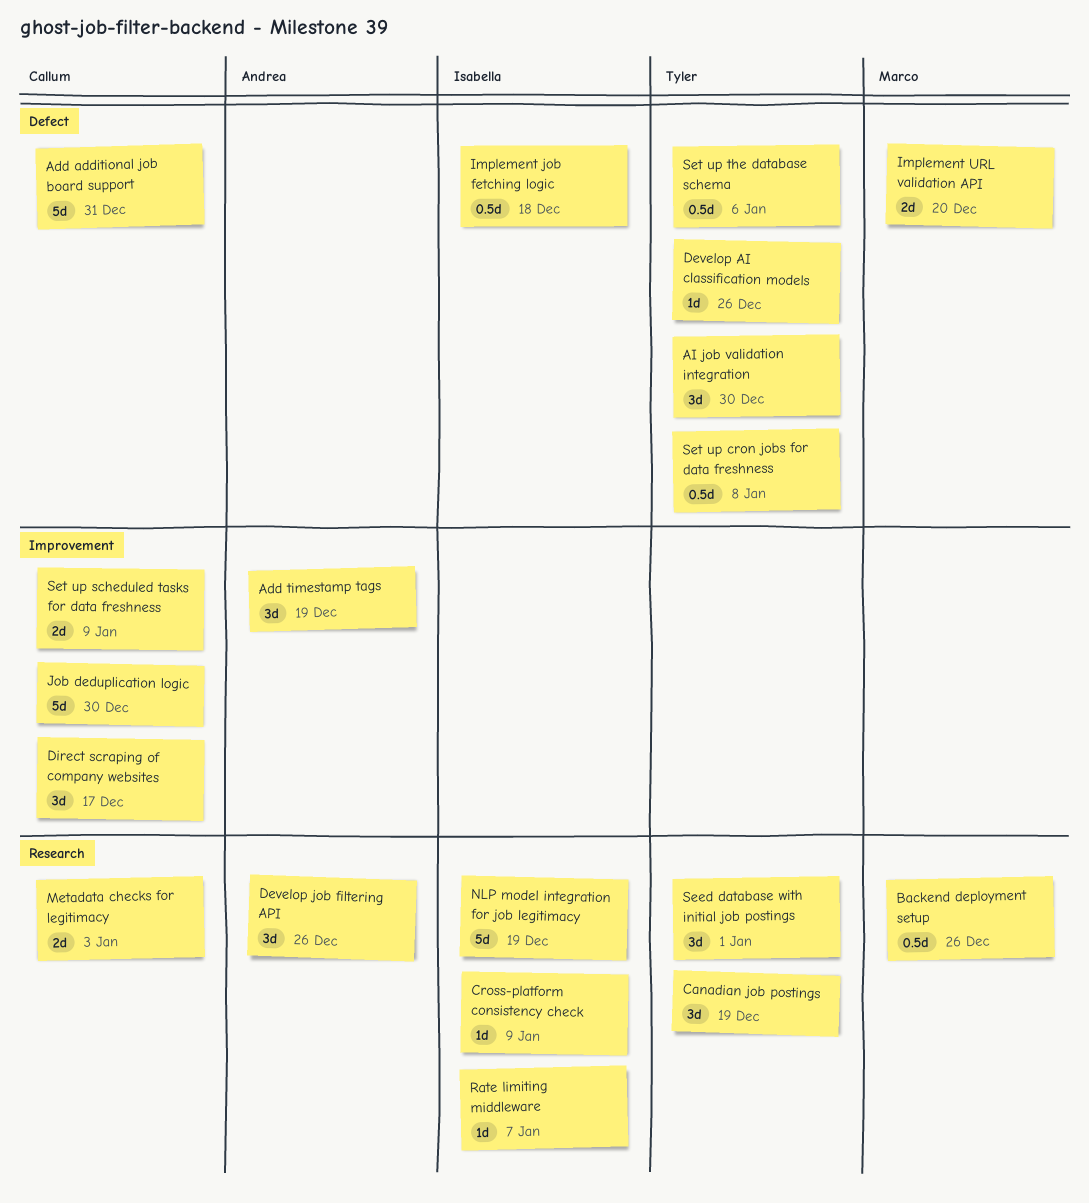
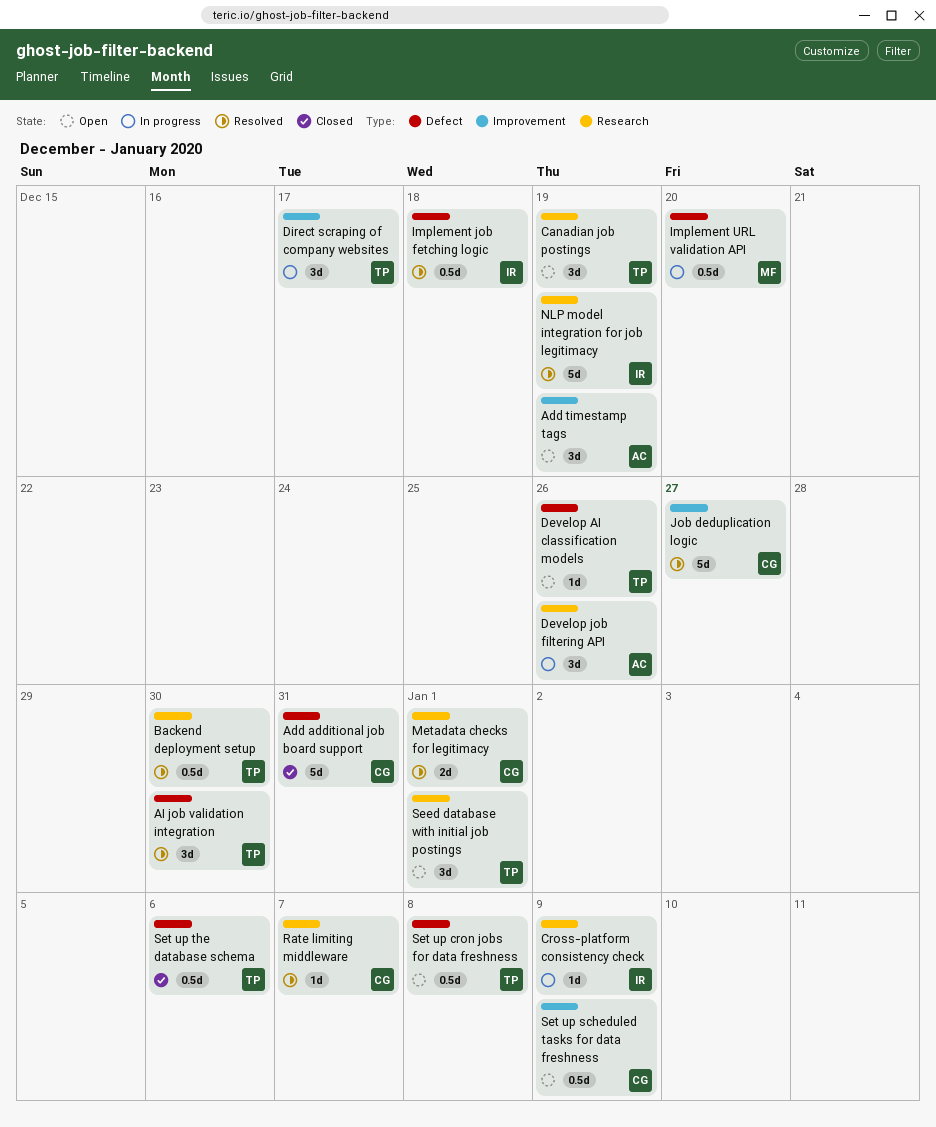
Backend deployment setup, owner: Marco -> Tyler
Backend deployment setup, due: Dec 26 -> Dec 30
Direct scraping of company websites, owner: Callum -> Tyler
Implement URL validation API, estimate: 2d -> 0.5d
Job deduplication logic, due: Dec 30 -> Dec 27
Metadata checks for legitimacy, due: Jan 3 -> Jan 1
Rate limiting middleware, owner: Isabella -> Callum
Set up scheduled tasks for data freshness, estimate: 2d -> 0.5d

